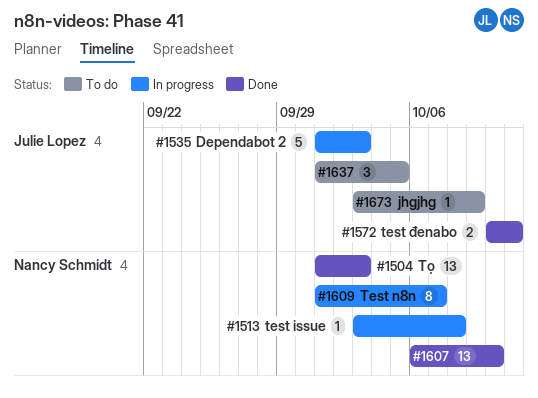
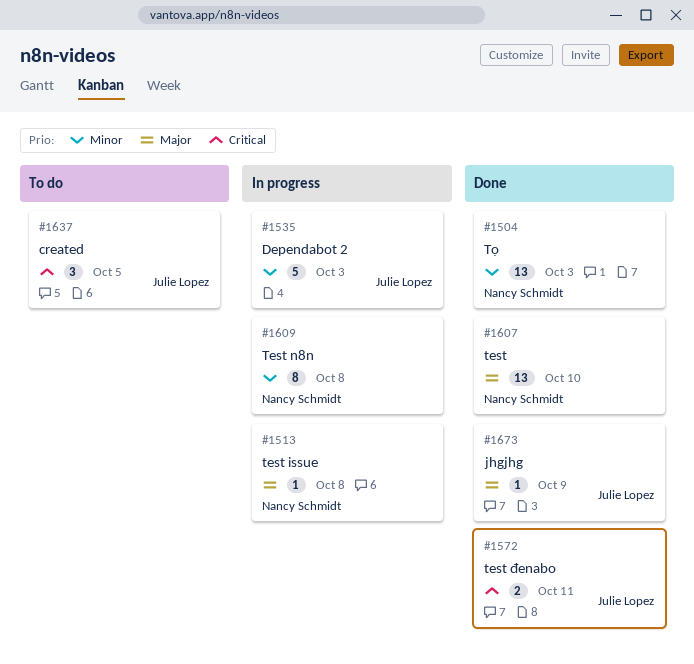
#1609, due: Oct 7 -> Oct 8
#1673, status: To do -> Done

